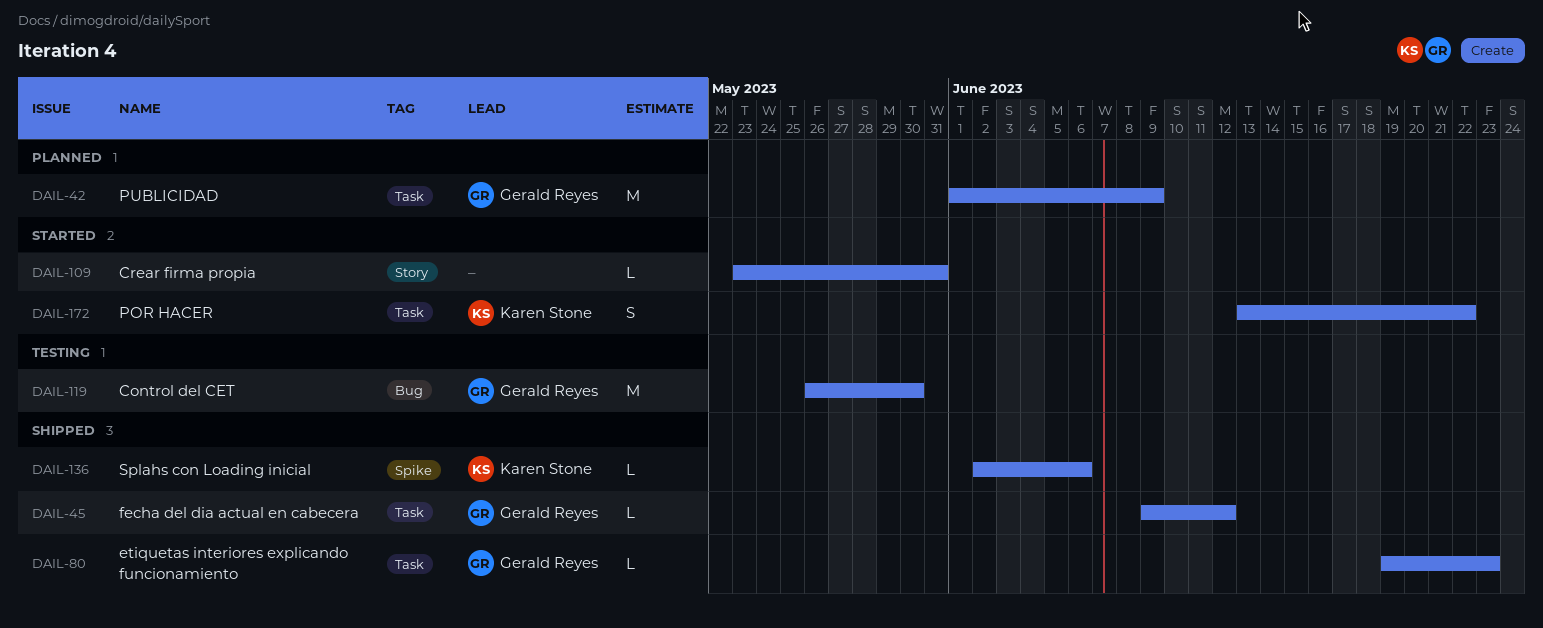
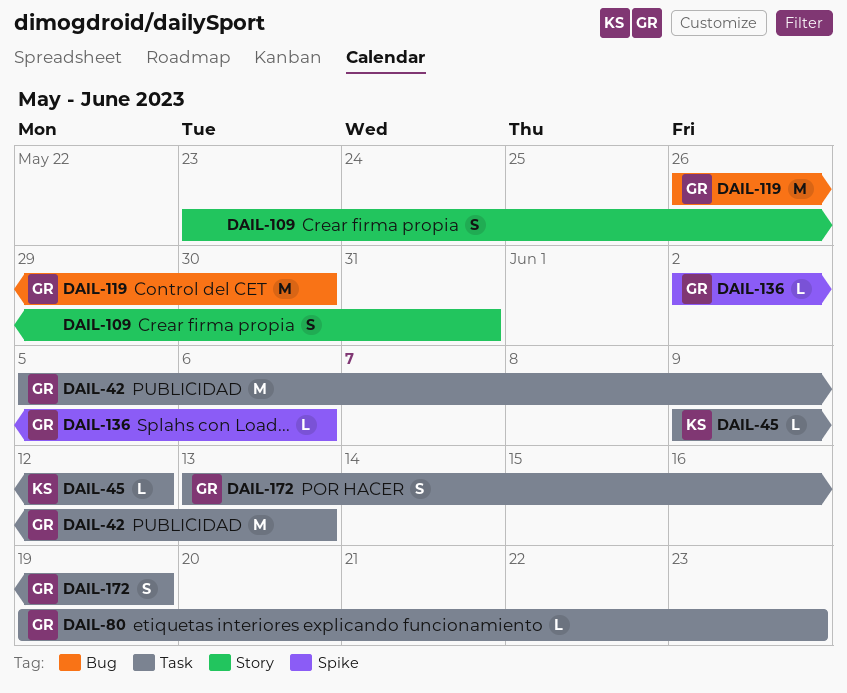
DAIL-42, start: Jun 1 -> Jun 5
DAIL-42, due: Jun 9 -> Jun 13
DAIL-45, owner: Gerald Reyes -> Karen Stone
DAIL-109, estimate: L -> S
DAIL-136, owner: Karen Stone -> Gerald Reyes
DAIL-172, owner: Karen Stone -> Gerald Reyes
DAIL-172, due: Jun 22 -> Jun 19

